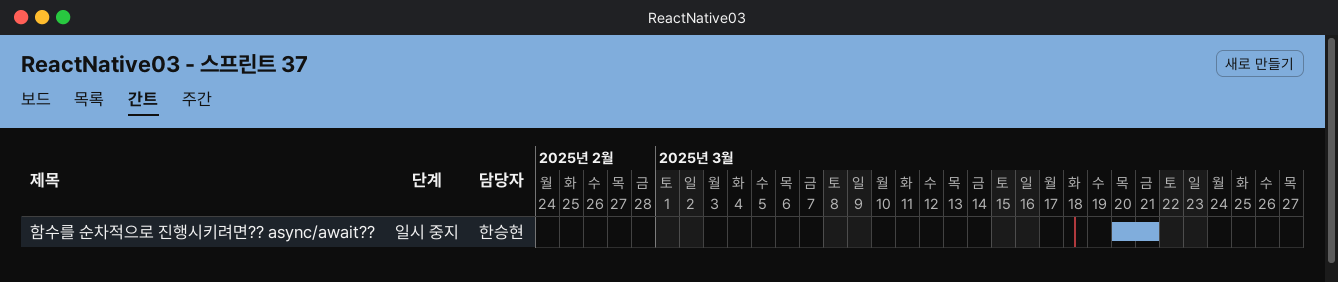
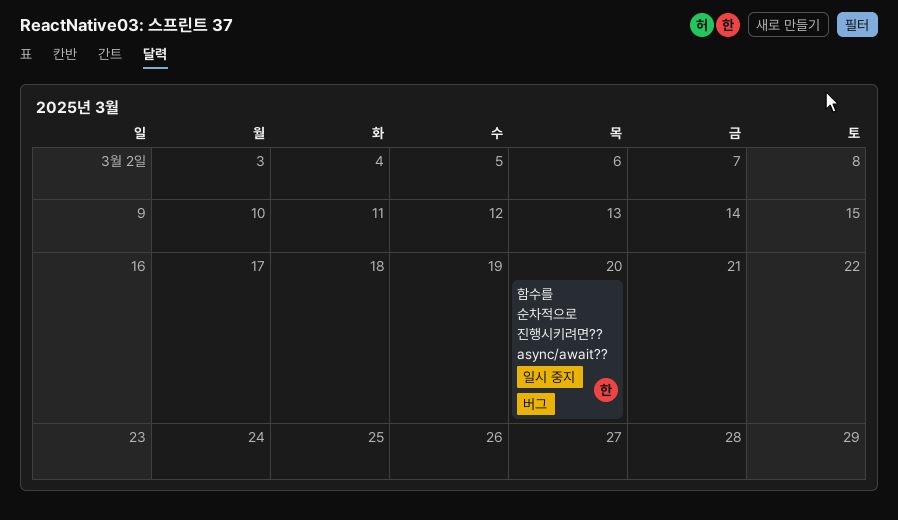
함수를 순차적으로 진행시키려면?? async/await??, due: Mar 21 -> Mar 20

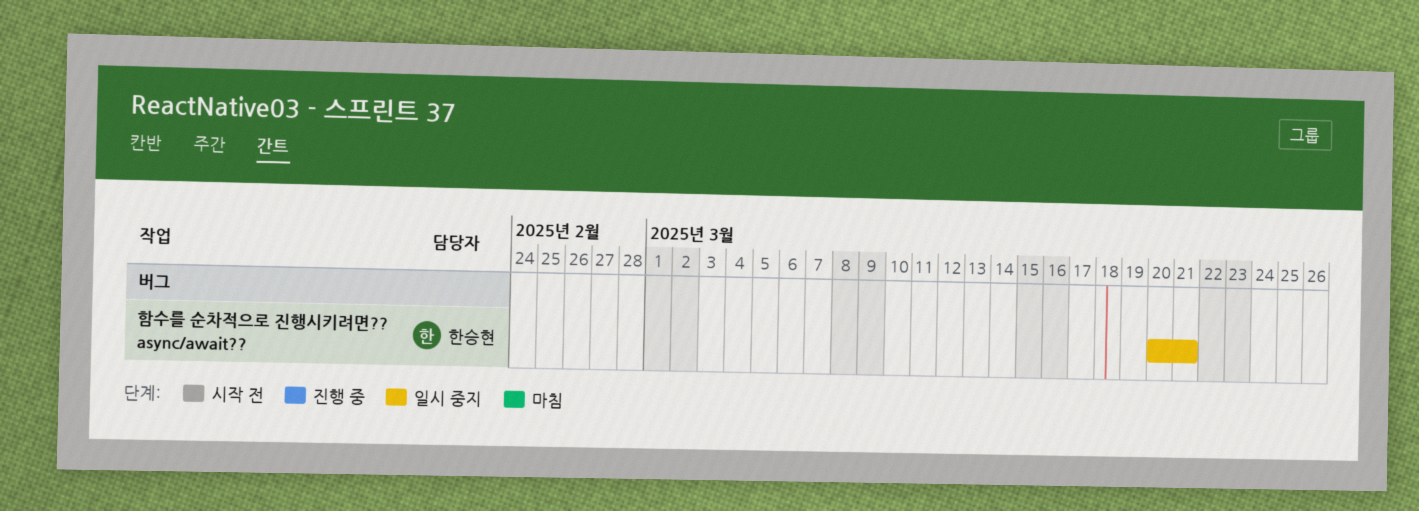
함수를 순차적으로 진행시키려면?? async/await??, due: Mar 20 -> Mar 21

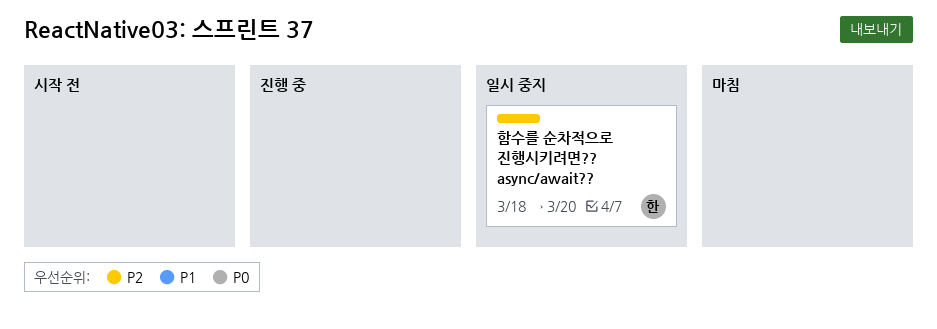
함수를 순차적으로 진행시키려면?? async/await??, start: Mar 20 -> Mar 18
함수를 순차적으로 진행시키려면?? async/await??, due: Mar 21 -> Mar 20

